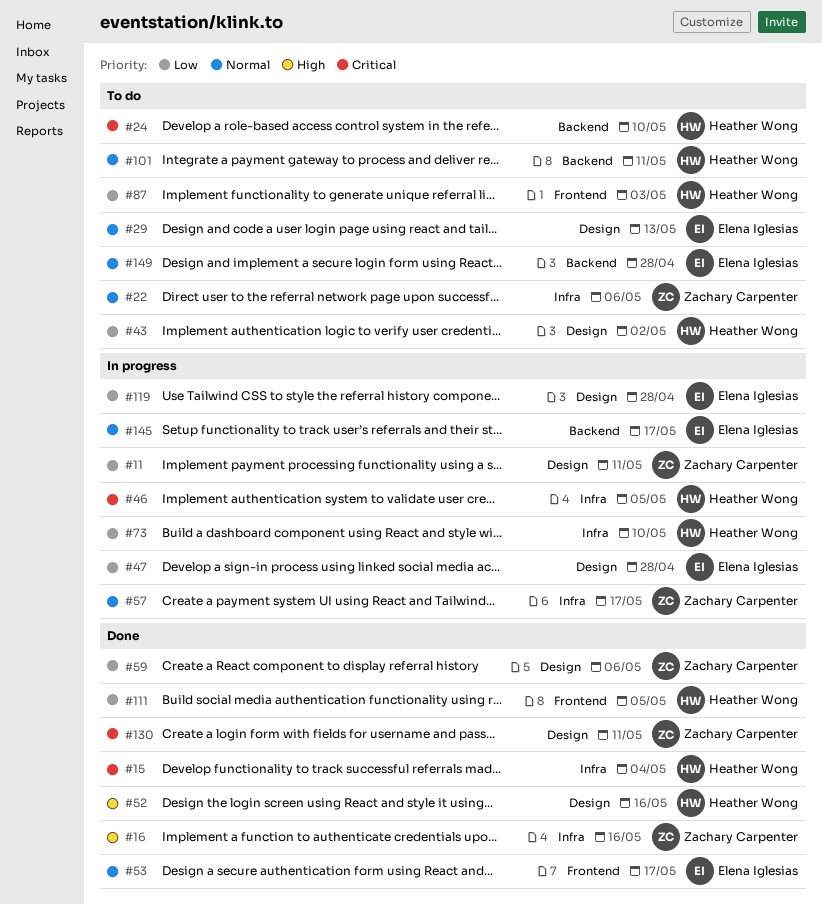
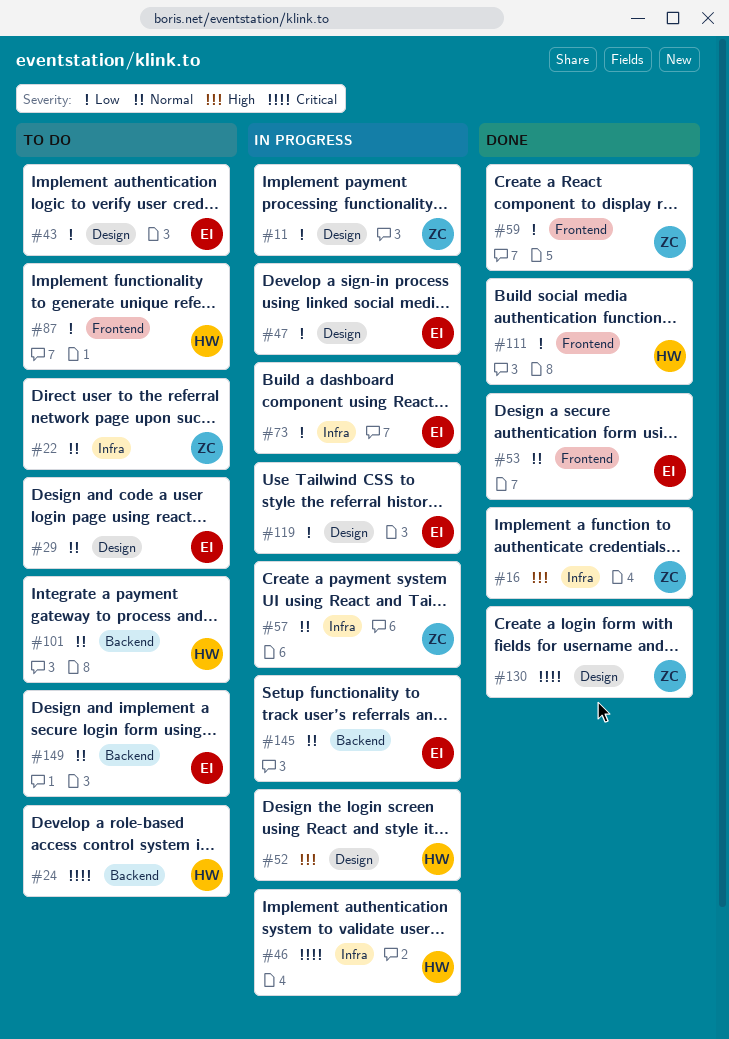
#15: present -> none
#43, owner: Heather Wong -> Elena Iglesias
#52, status: Done -> In progress
#59, label: Design -> Frontend
#73, owner: Heather Wong -> Elena Iglesias

